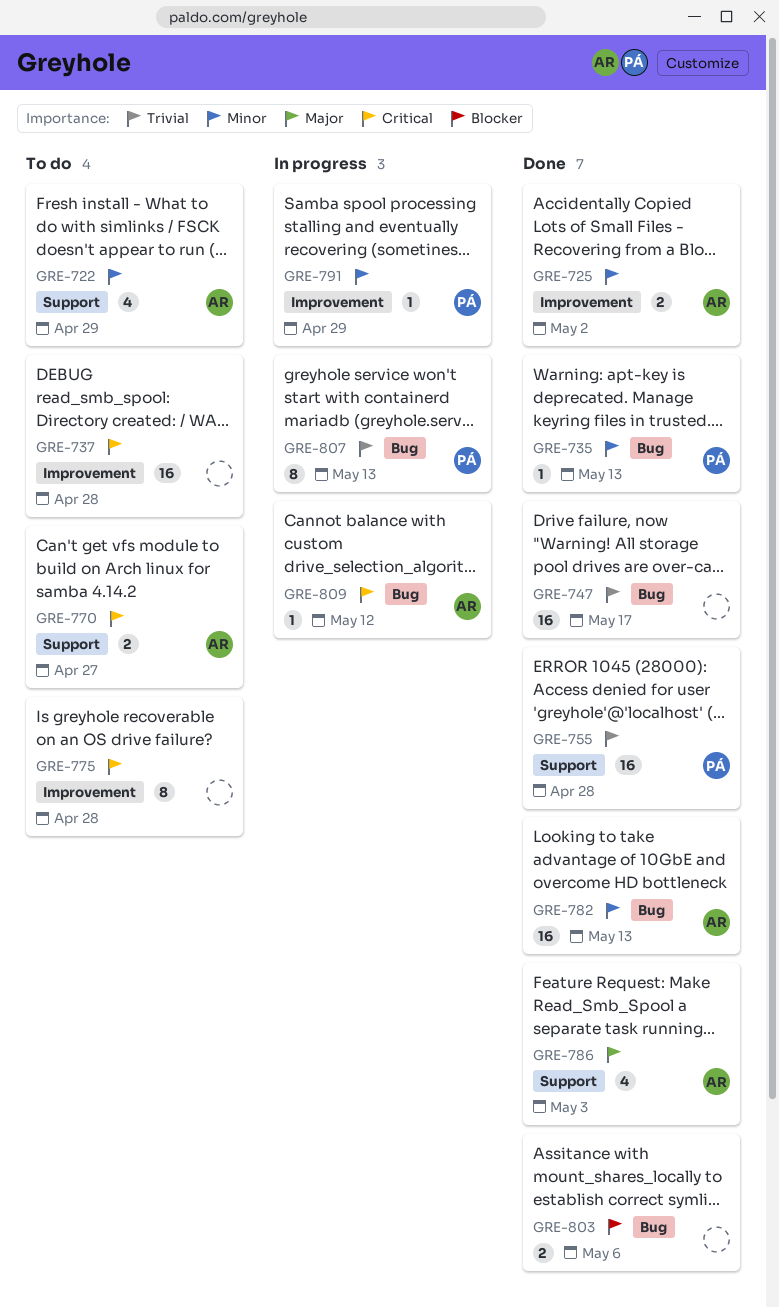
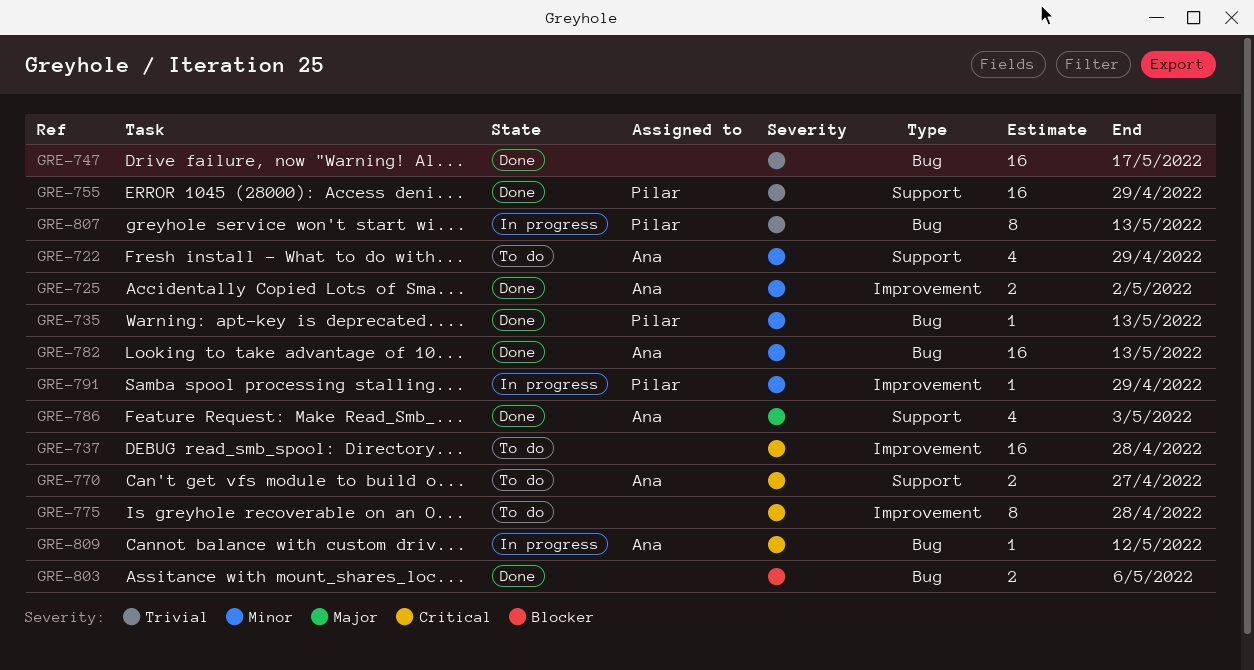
GRE-755, due: Apr 28 -> Apr 29

